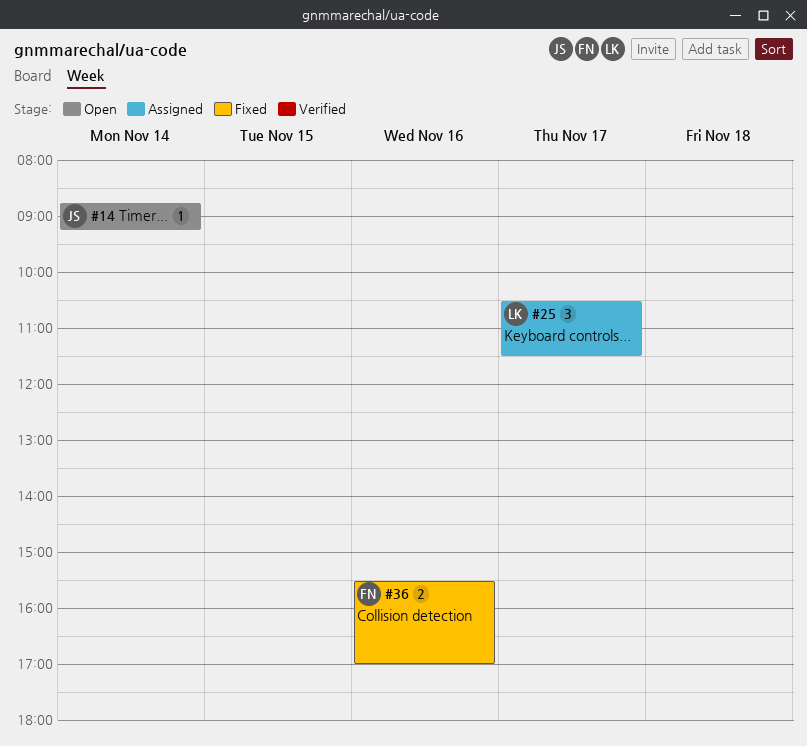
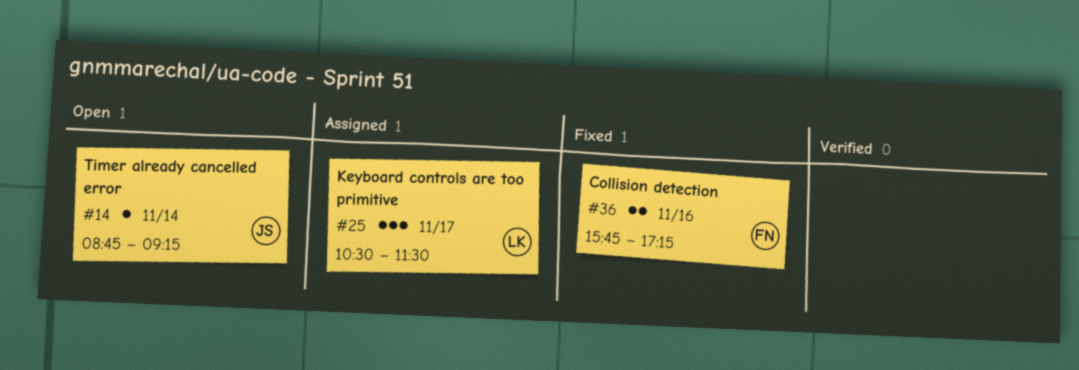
#36, begins: 15:30 -> 15:45
#36, ends: 17:00 -> 17:15

